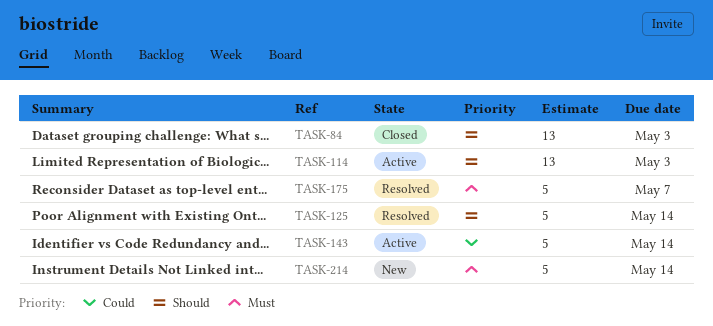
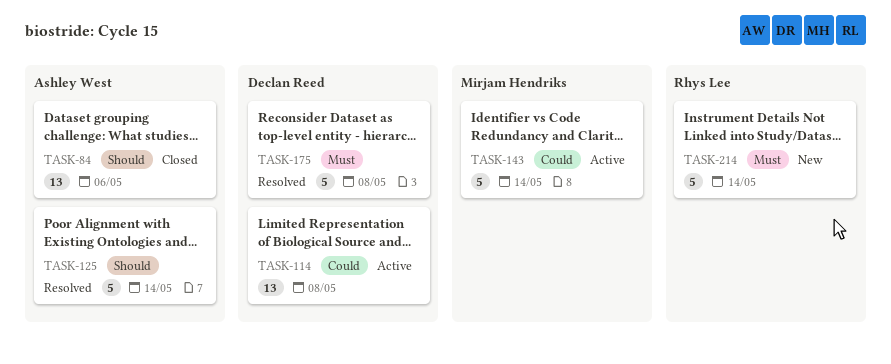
TASK-84, due: May 3 -> May 6
TASK-114, priority: Should -> Could
TASK-114, due: May 3 -> May 8
TASK-175, due: May 7 -> May 8

